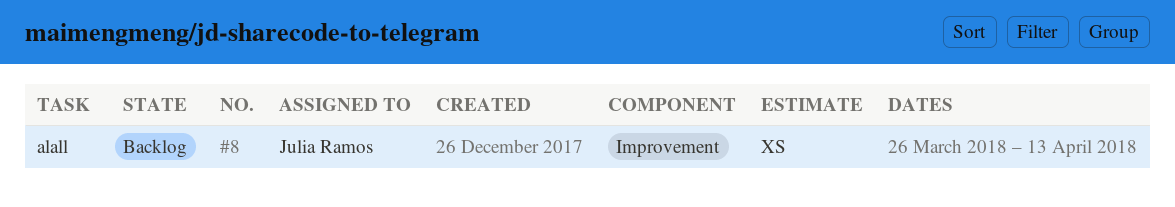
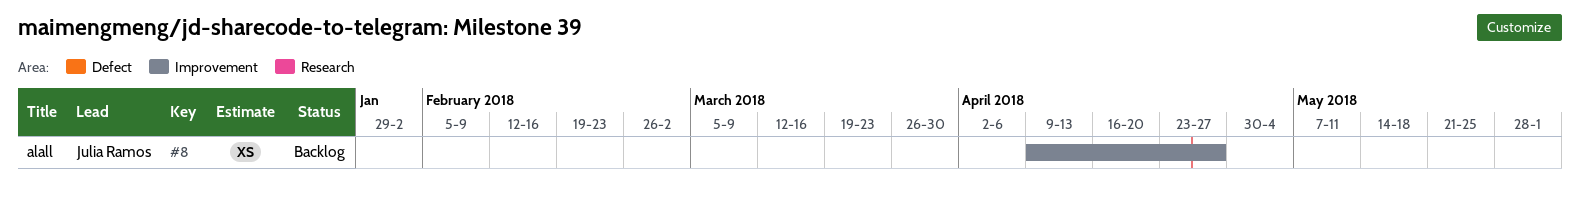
#8, start: Mar 26 -> Apr 9
#8, due: Apr 13 -> Apr 27

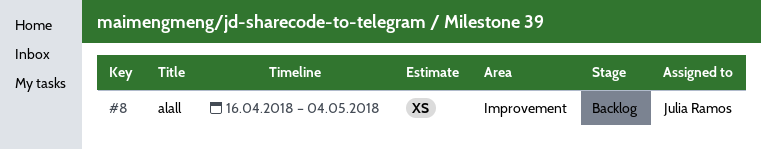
#8, start: Apr 9 -> Apr 16
#8, due: Apr 27 -> May 4

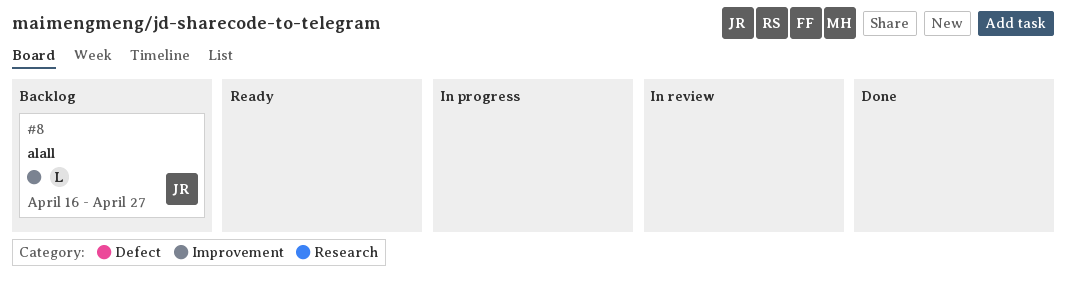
#8, estimate: XS -> L
#8, due: May 4 -> Apr 27

